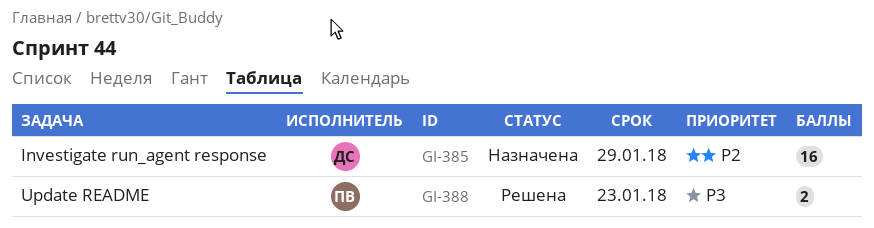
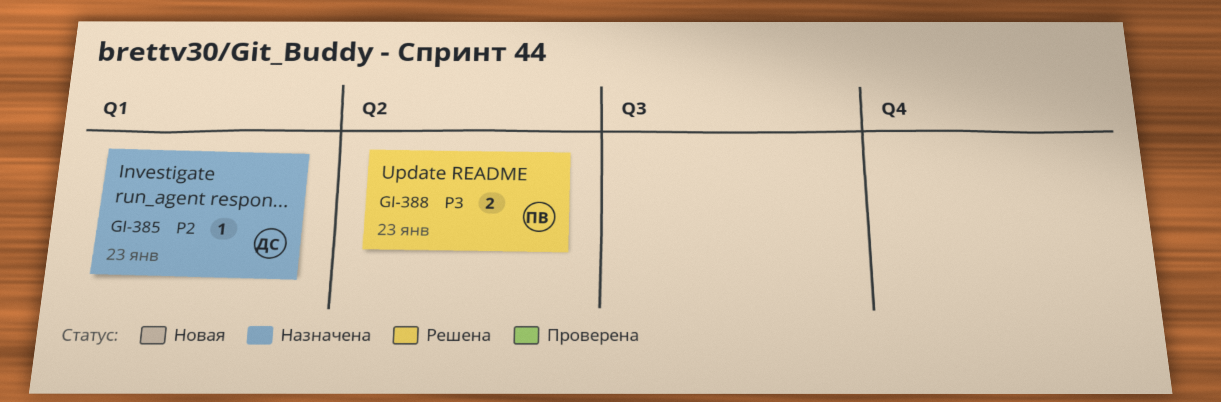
GI-385, estimate: 16 -> 1
GI-385, due: Jan 29 -> Jan 23

